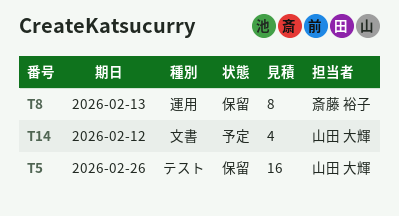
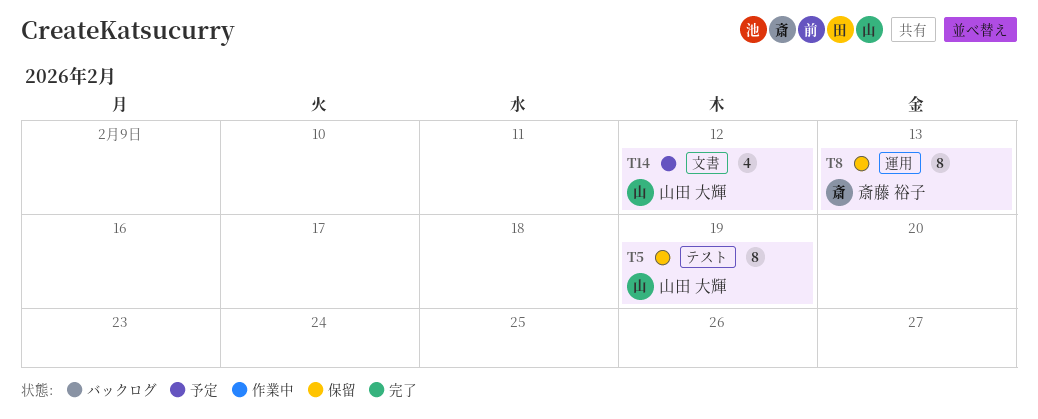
T5, estimate: 16 -> 8
T5, due: Feb 26 -> Feb 19

